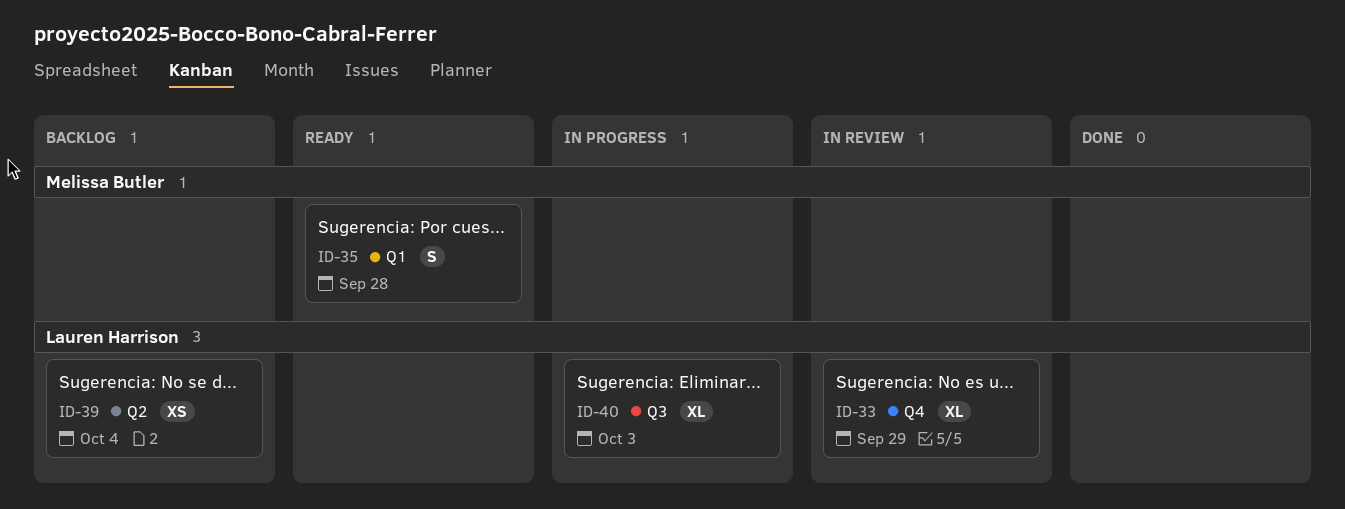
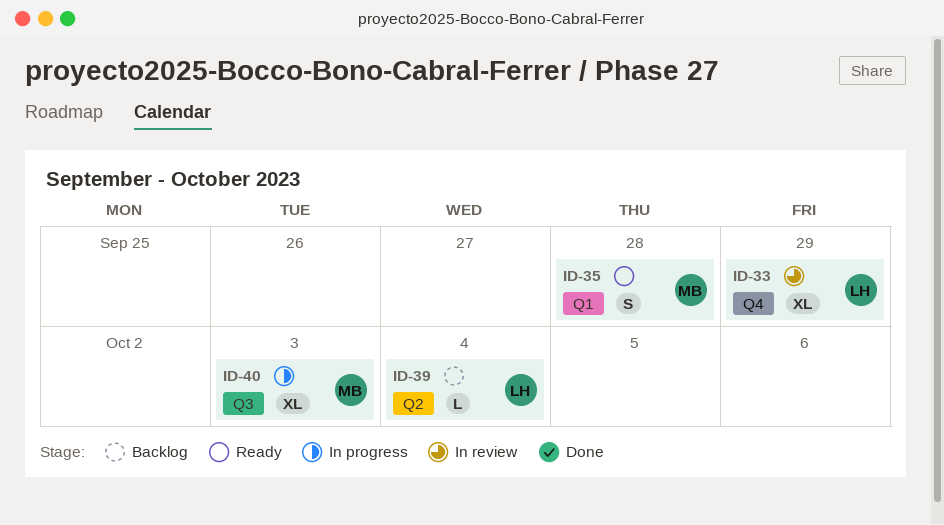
ID-39, estimate: XS -> L
ID-40, owner: Lauren Harrison -> Melissa Butler

